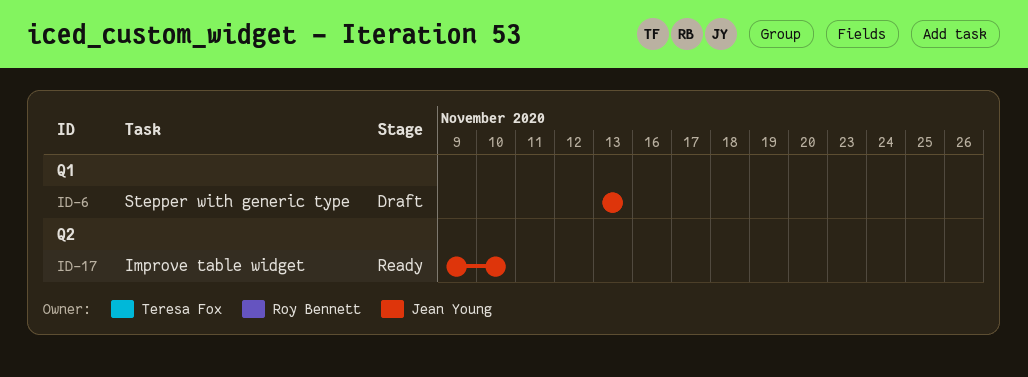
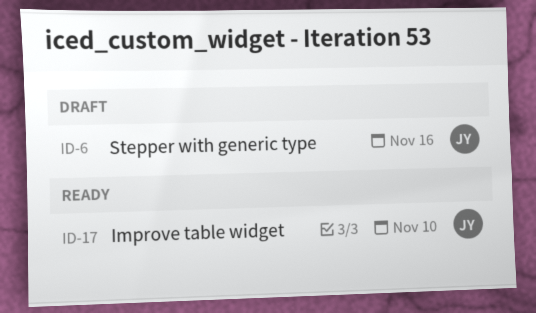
ID-6, due: Nov 13 -> Nov 16

